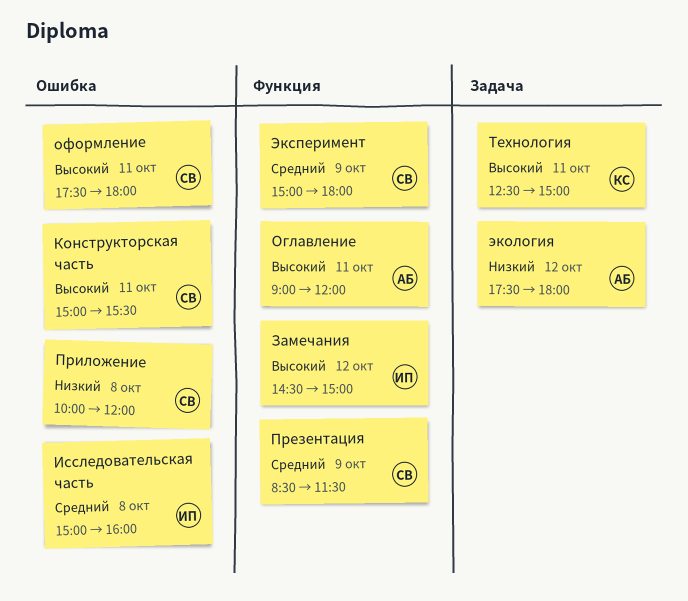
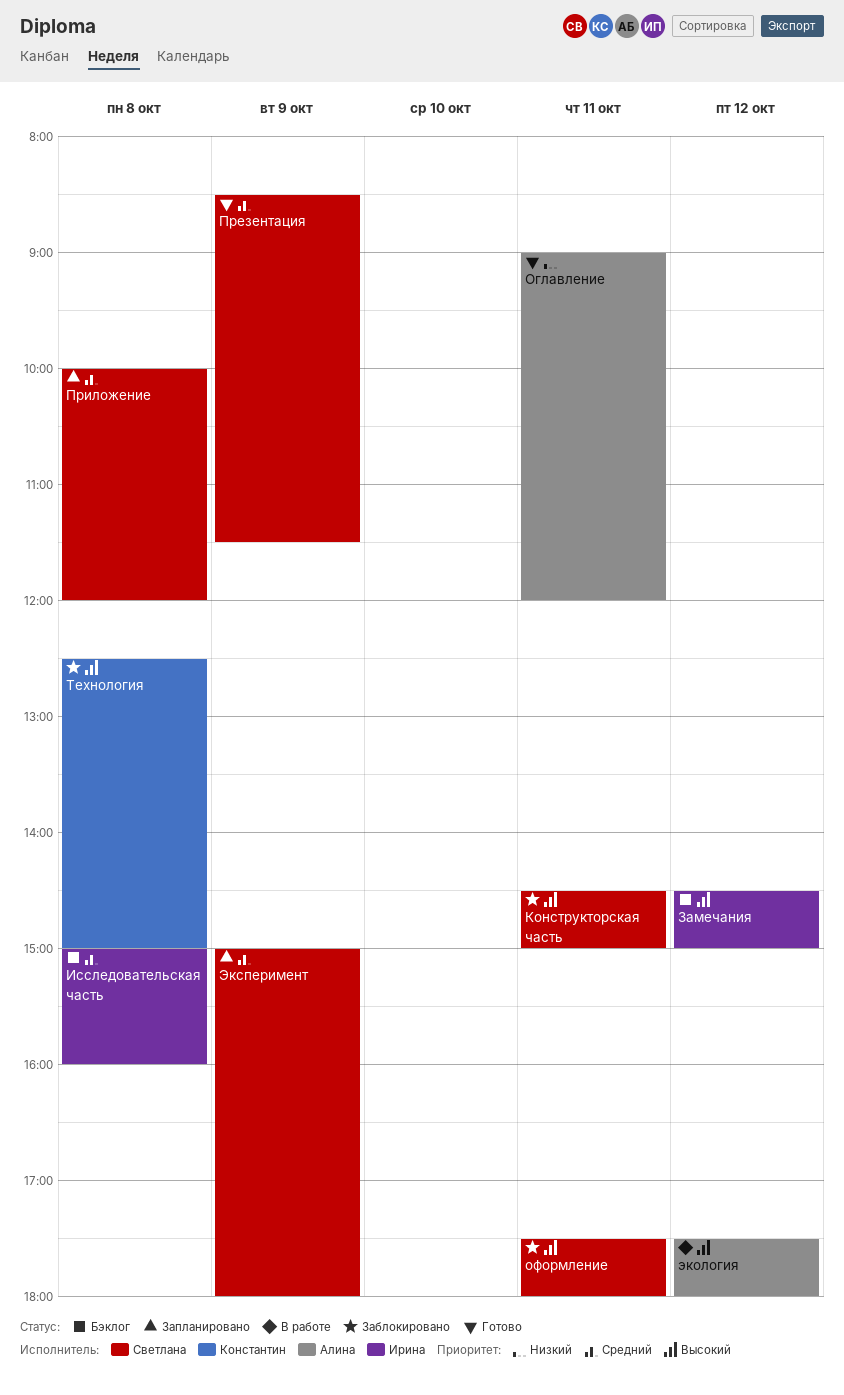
Конструкторская часть, begins: 15:00 -> 14:30
Конструкторская часть, ends: 15:30 -> 15:00
Оглавление, priority: Высокий -> Низкий
Приложение, priority: Низкий -> Средний
Технология, day: Oct 11 -> Oct 8
экология, priority: Низкий -> Высокий

